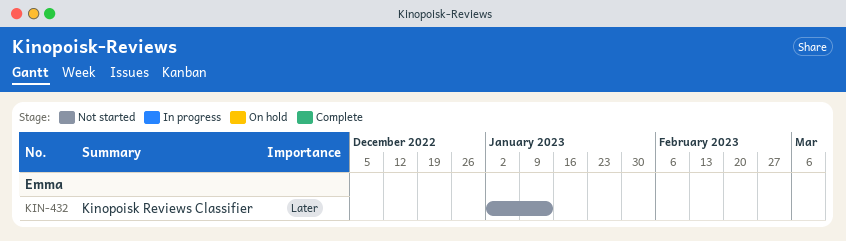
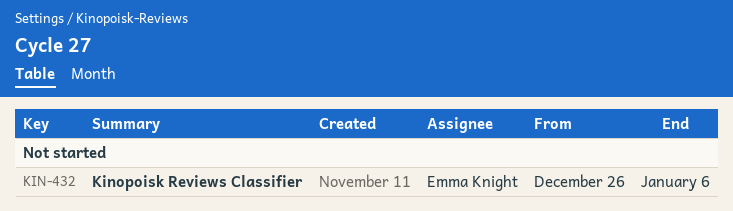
KIN-432, start: Jan 2 -> Dec 26
KIN-432, due: Jan 13 -> Jan 6

